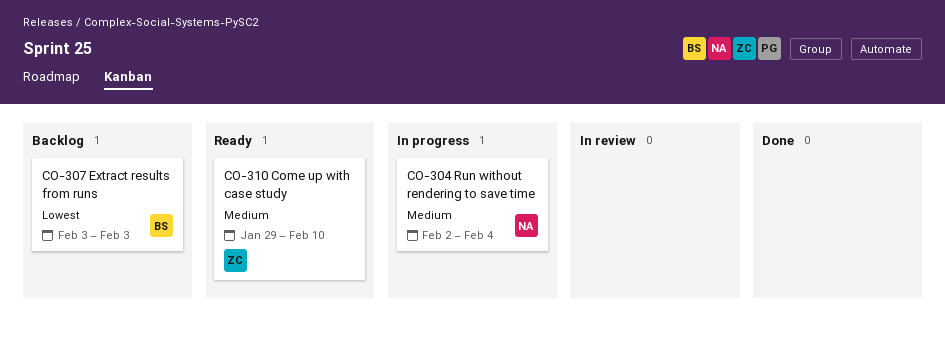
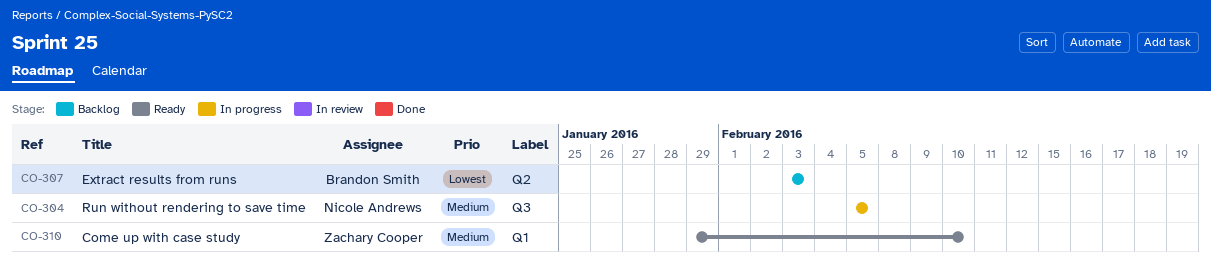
CO-304, start: Feb 2 -> Feb 5
CO-304, due: Feb 4 -> Feb 5

